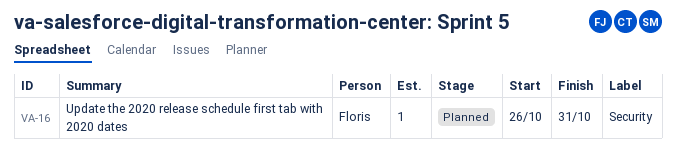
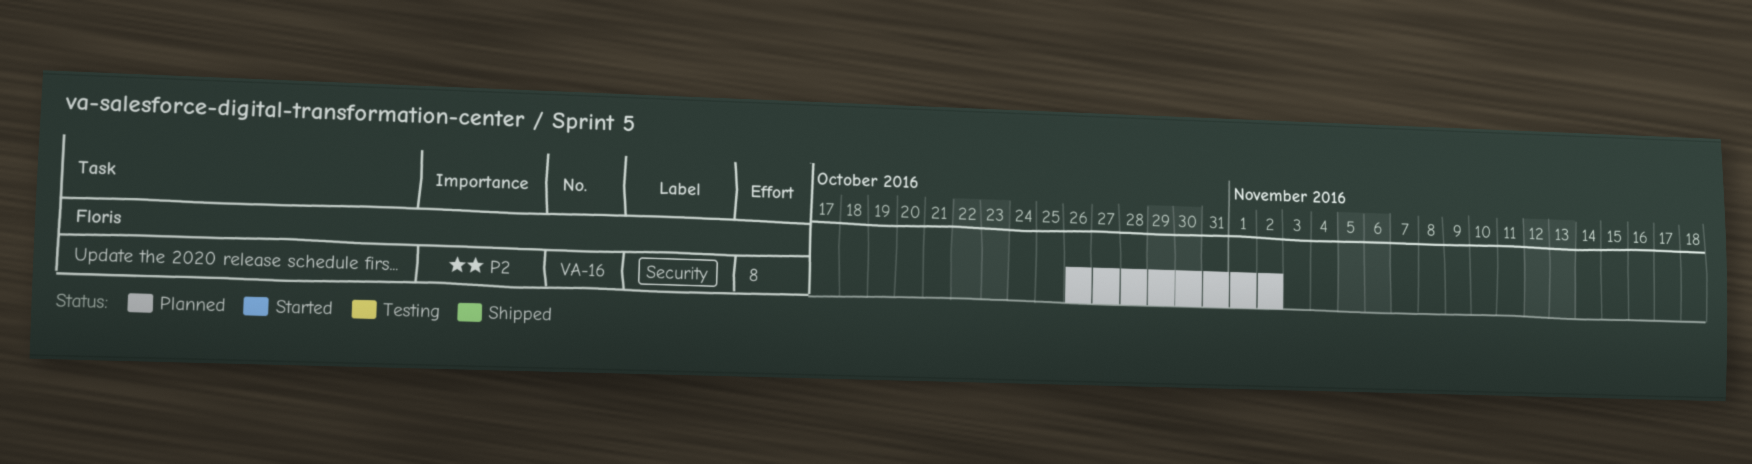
VA-16, estimate: 1 -> 8
VA-16, due: Oct 31 -> Nov 2

